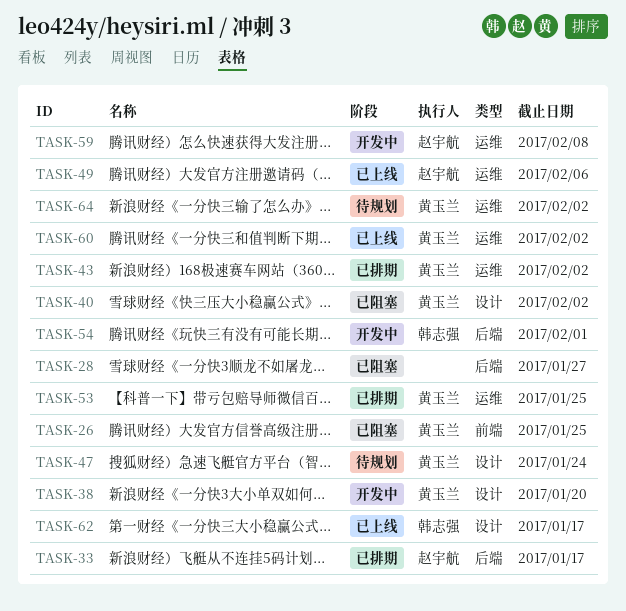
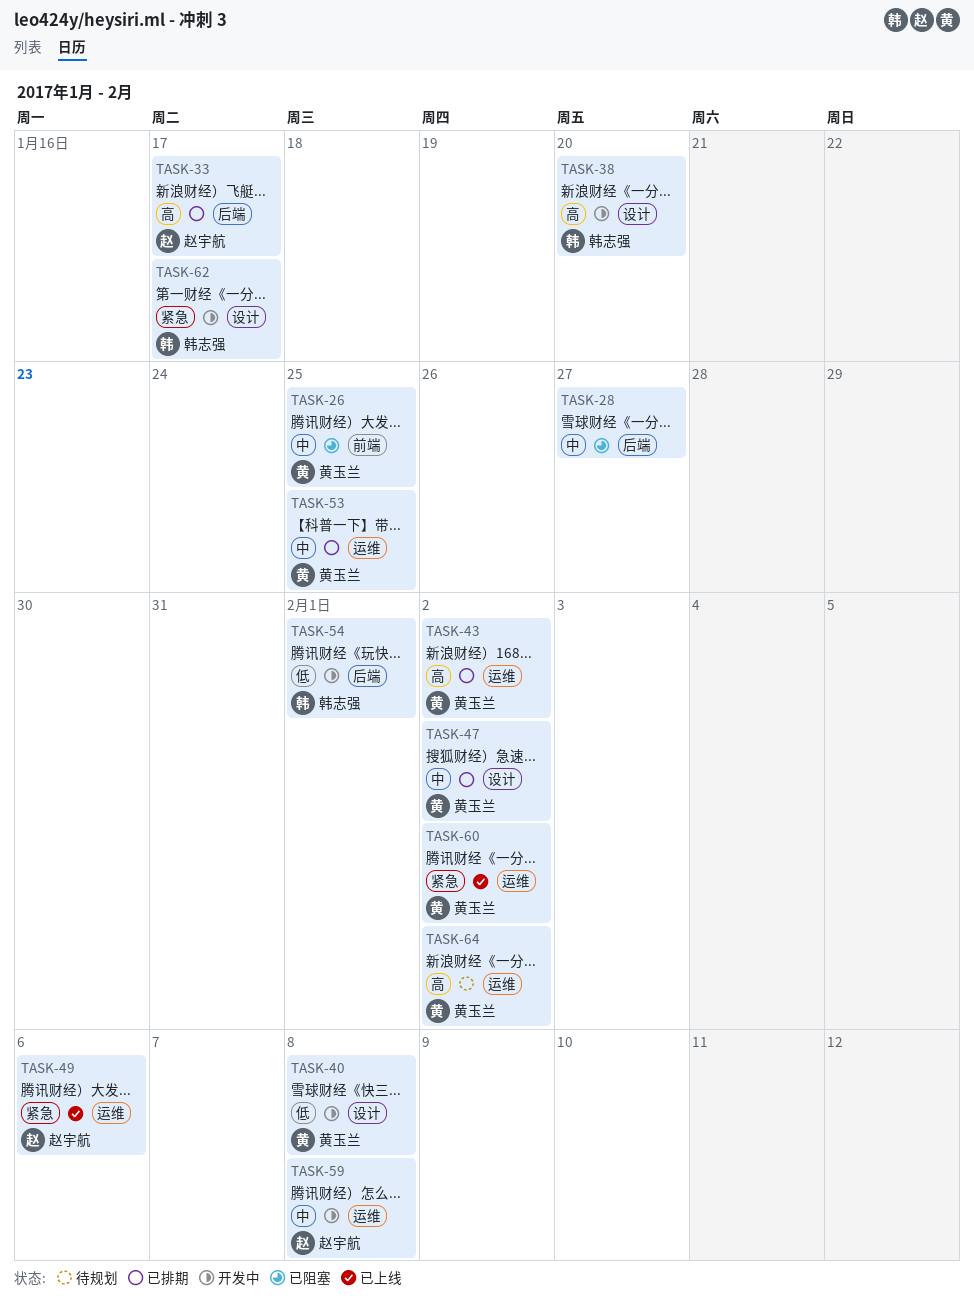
TASK-38, owner: 黄玉兰 -> 韩志强
TASK-40, status: 已阻塞 -> 开发中
TASK-40, due: Feb 2 -> Feb 8
TASK-47, status: 待规划 -> 已排期
TASK-47, due: Jan 24 -> Feb 2
TASK-62, status: 已上线 -> 开发中

